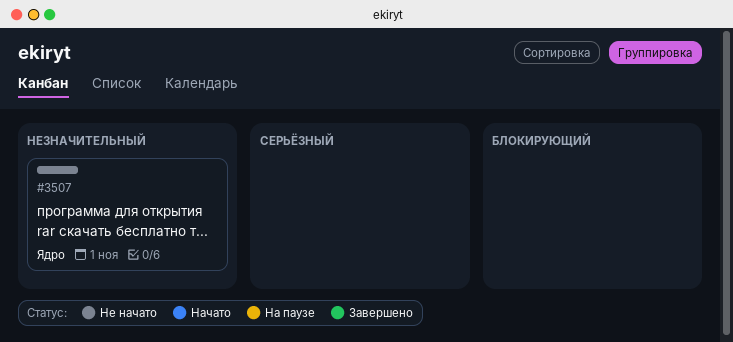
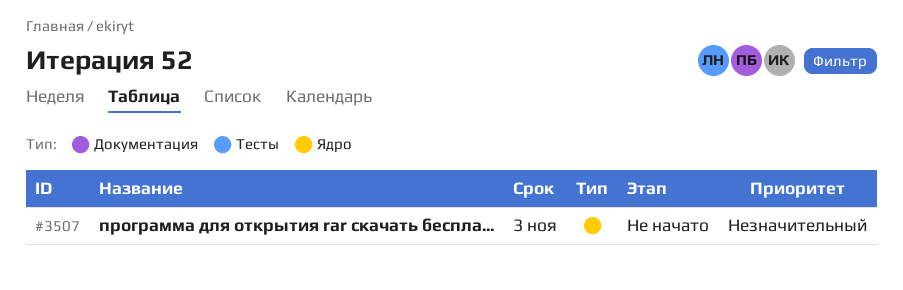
#3507, due: Nov 1 -> Nov 3

